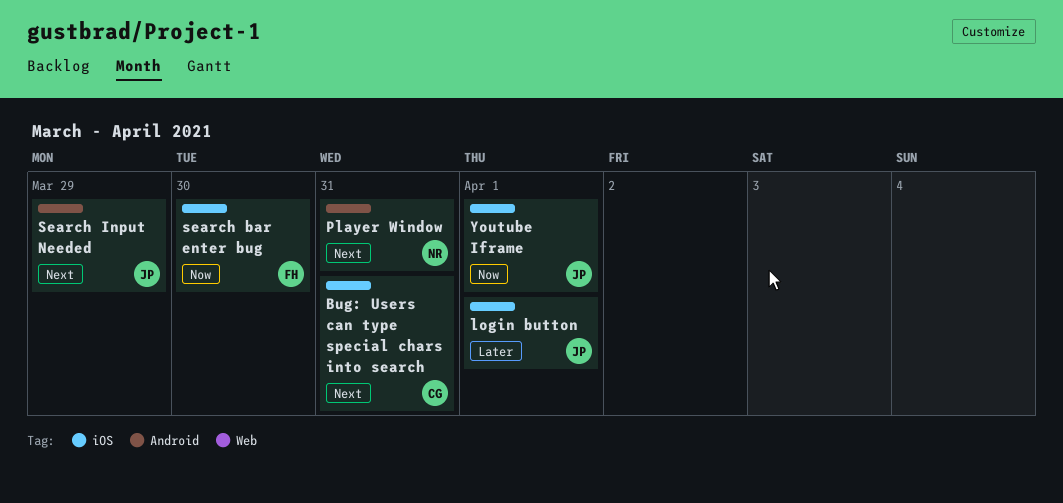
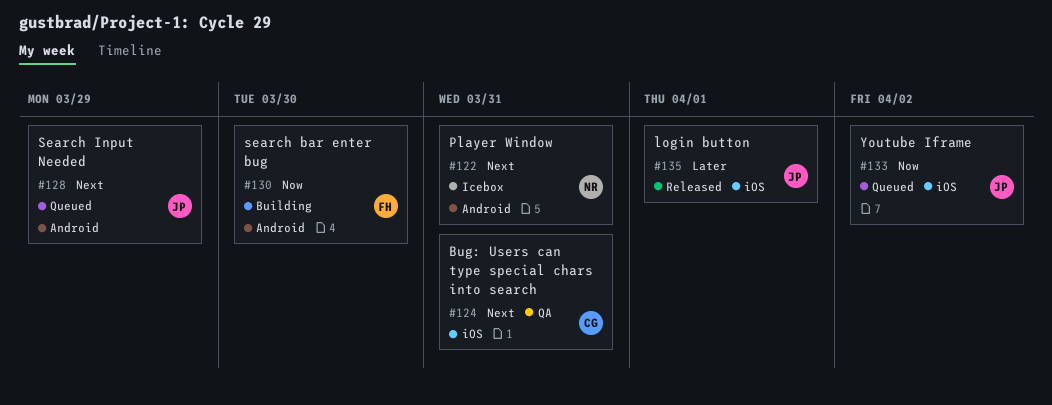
search bar enter bug, label: iOS -> Android
Youtube Iframe, due: Apr 1 -> Apr 2

